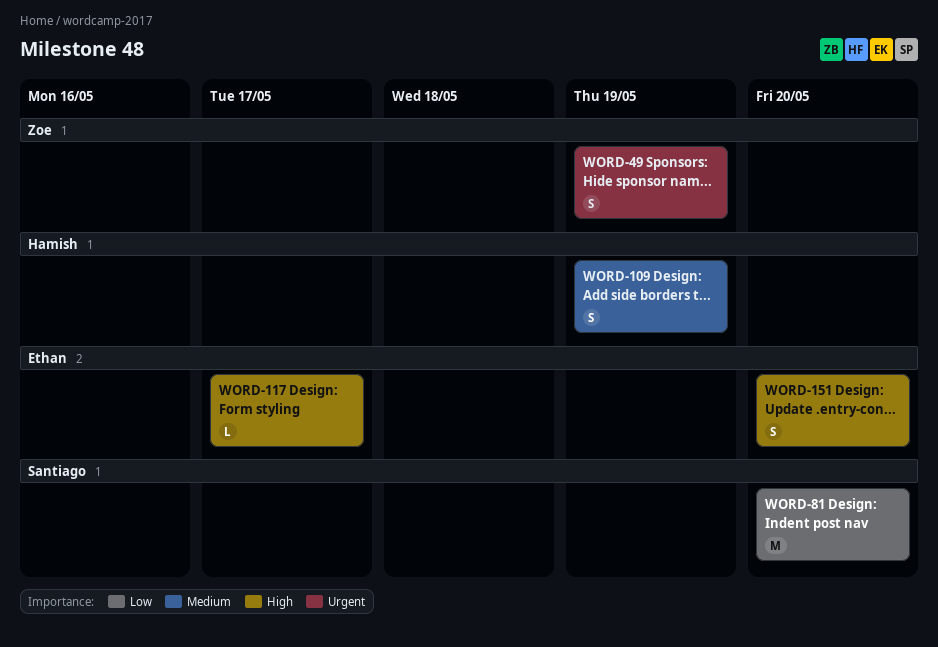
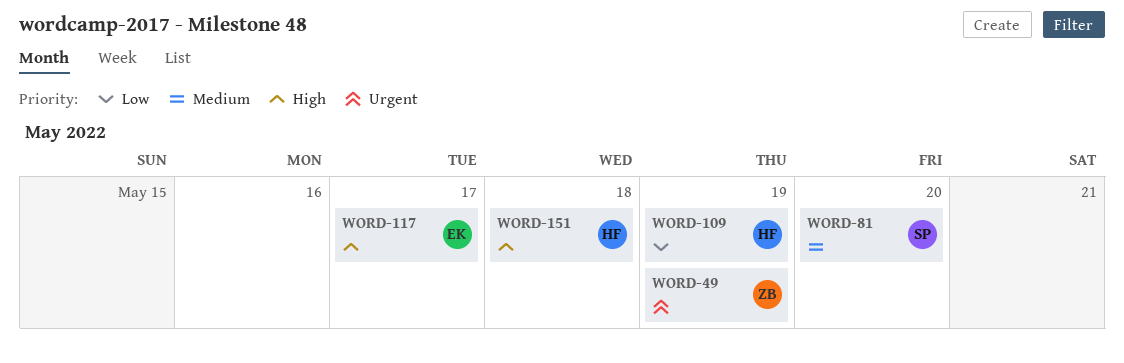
WORD-81, priority: Low -> Medium
WORD-109, priority: Medium -> Low
WORD-151, owner: Ethan -> Hamish
WORD-151, due: May 20 -> May 18

